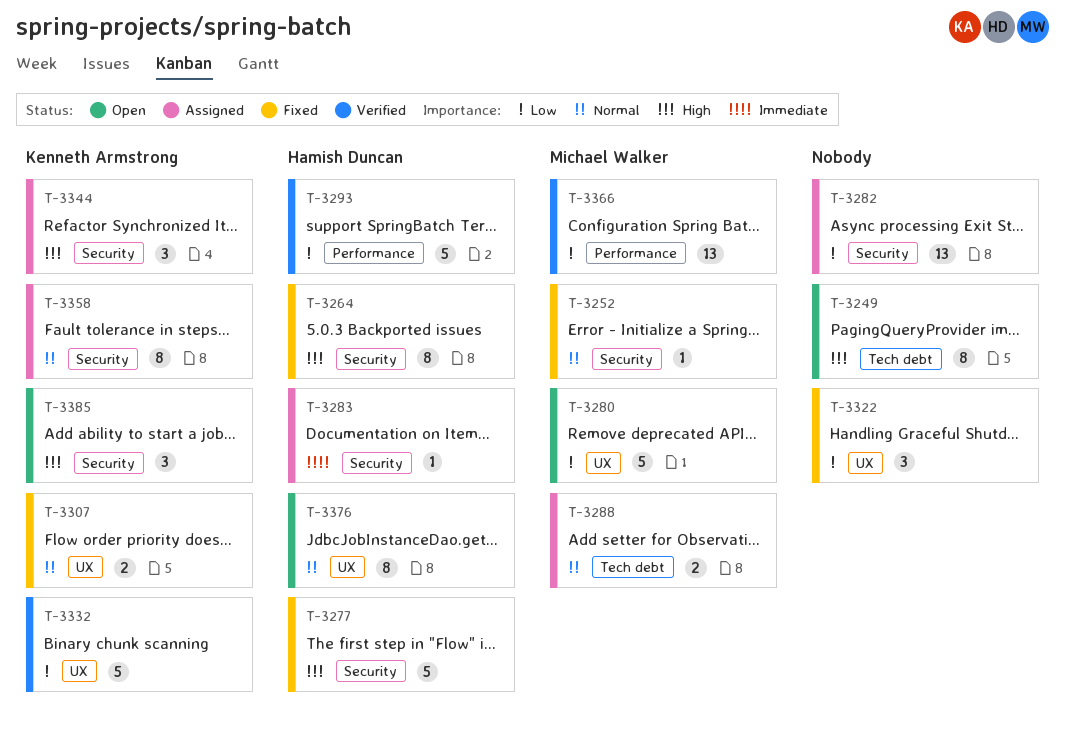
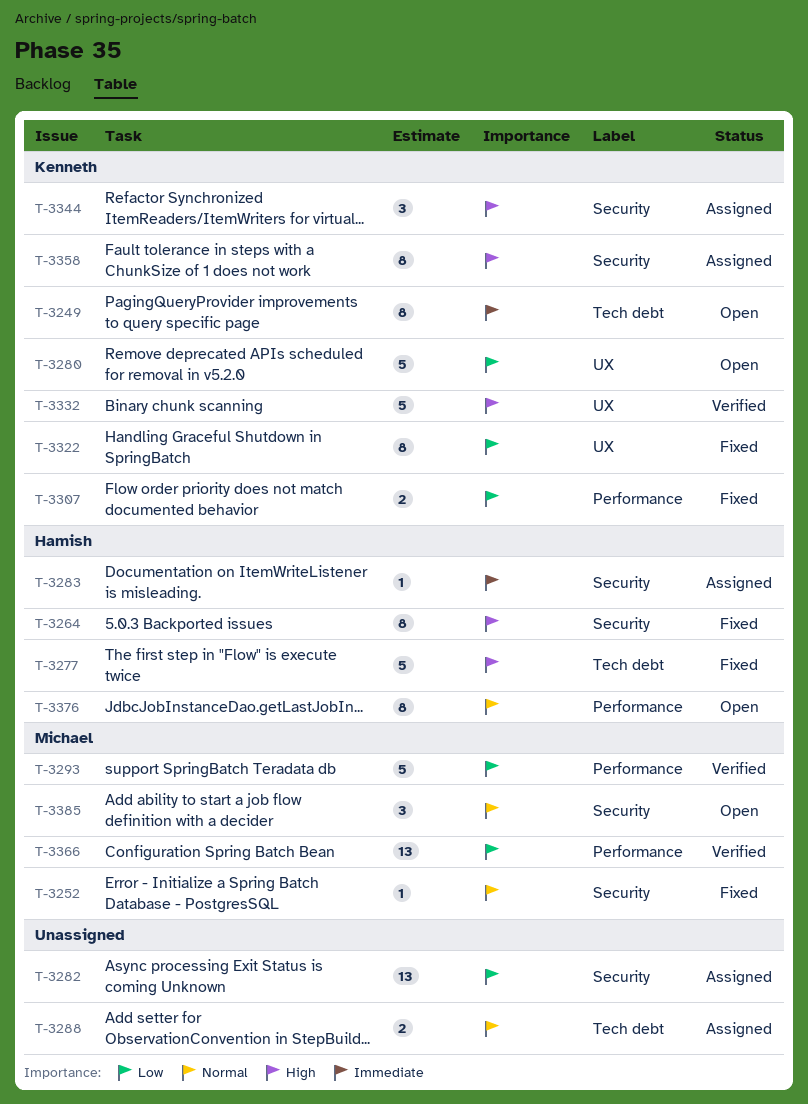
T-3249, owner: none -> Kenneth Armstrong
T-3249, priority: High -> Immediate
T-3277, label: Security -> Tech debt
T-3280, owner: Michael Walker -> Kenneth Armstrong
T-3288, owner: Michael Walker -> none
T-3293, owner: Hamish Duncan -> Michael Walker
T-3307, priority: Normal -> Low
T-3307, label: UX -> Performance
T-3322, owner: none -> Kenneth Armstrong
T-3322, estimate: 3 -> 8
T-3332, priority: Low -> High
T-3358, priority: Normal -> High
T-3376, label: UX -> Performance
T-3385, owner: Kenneth Armstrong -> Michael Walker
T-3385, priority: High -> Normal

